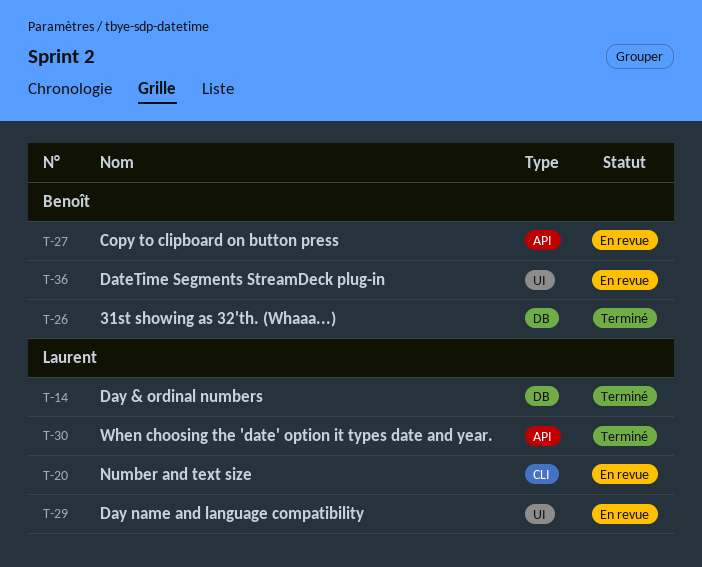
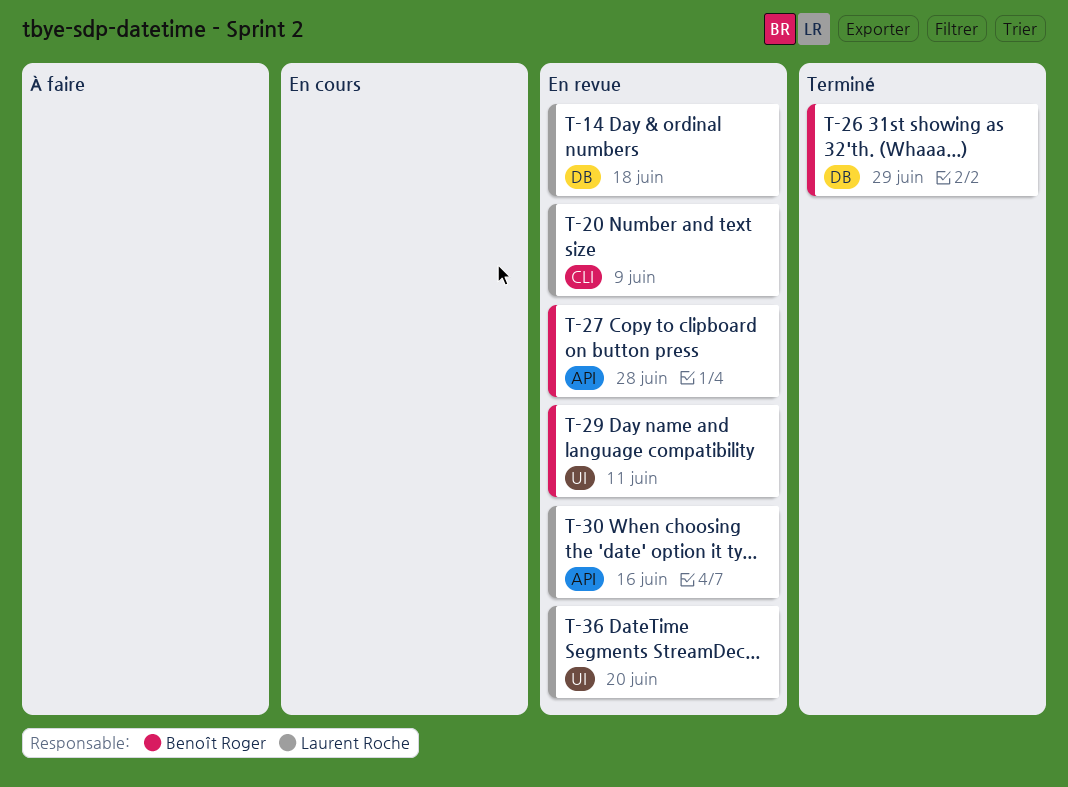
T-14, status: Terminé -> En revue
T-29, owner: Laurent Roche -> Benoît Roger
T-30, status: Terminé -> En revue
T-36, owner: Benoît Roger -> Laurent Roche

